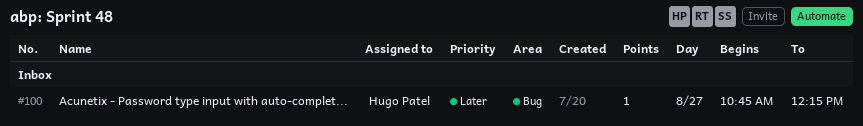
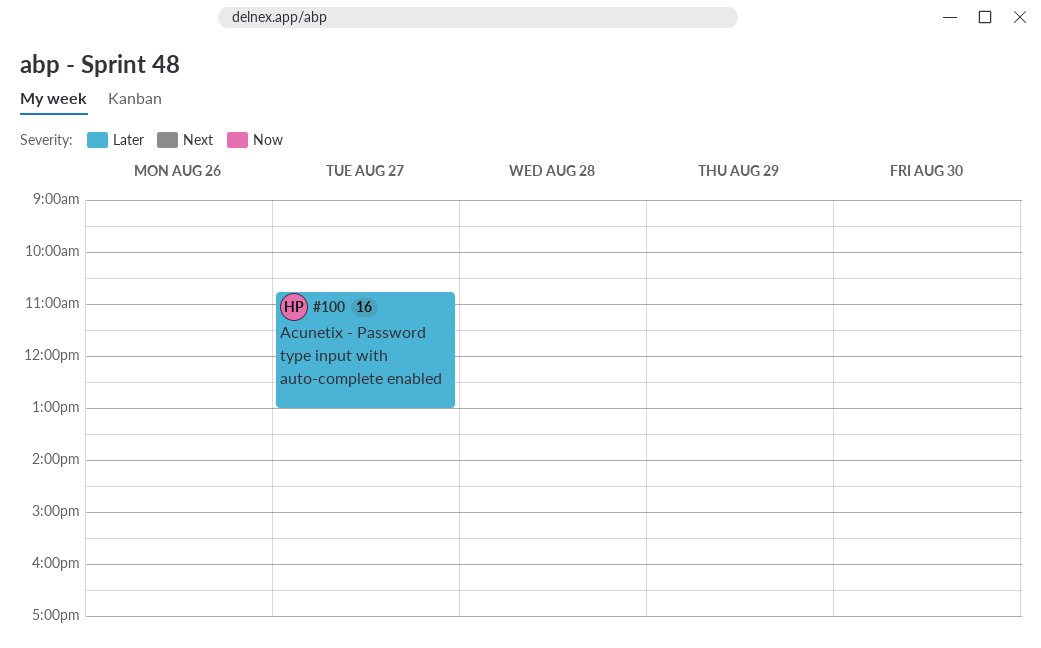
#100, estimate: 1 -> 16
#100, ends: 12:15 -> 13:00

